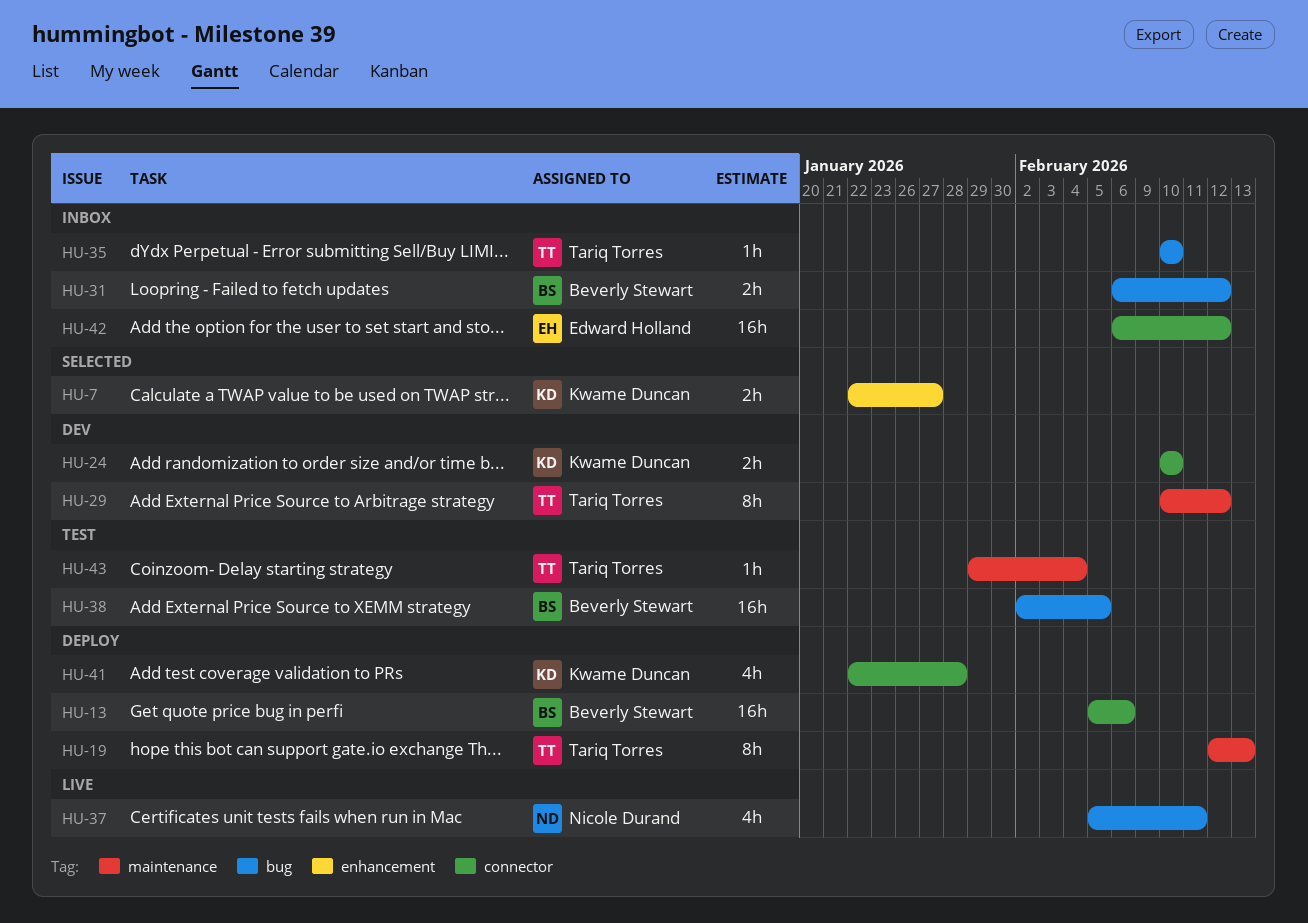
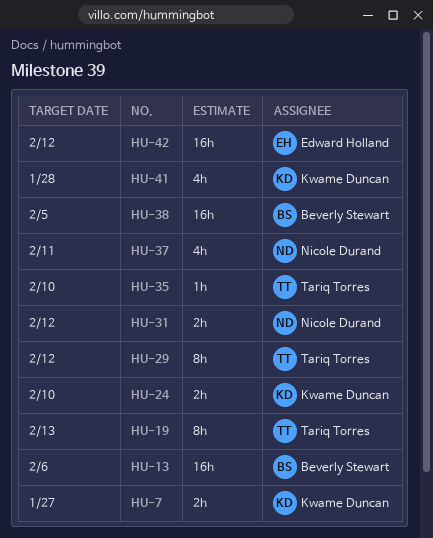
HU-31, owner: Beverly Stewart -> Nicole Durand
HU-43: present -> none

